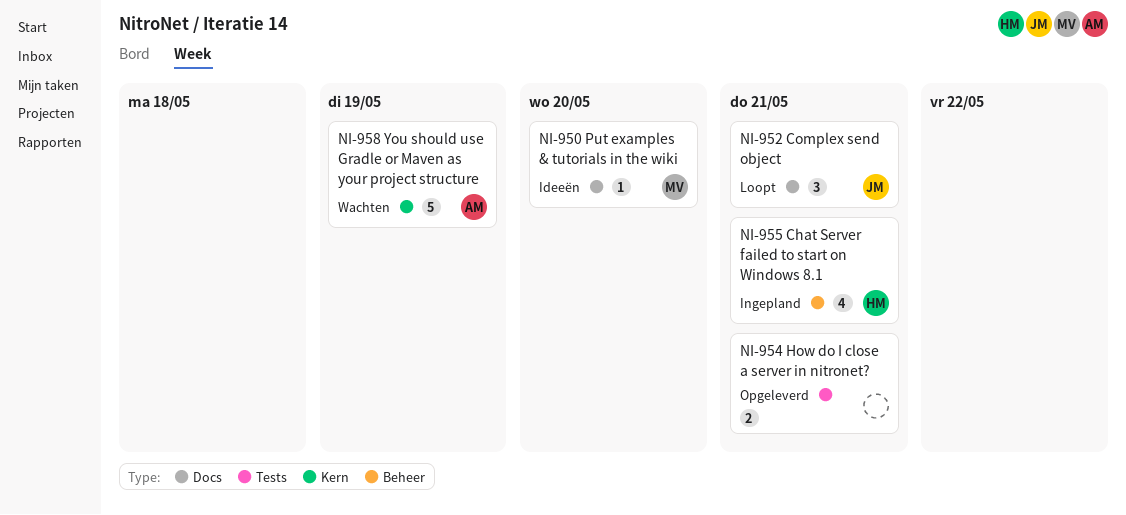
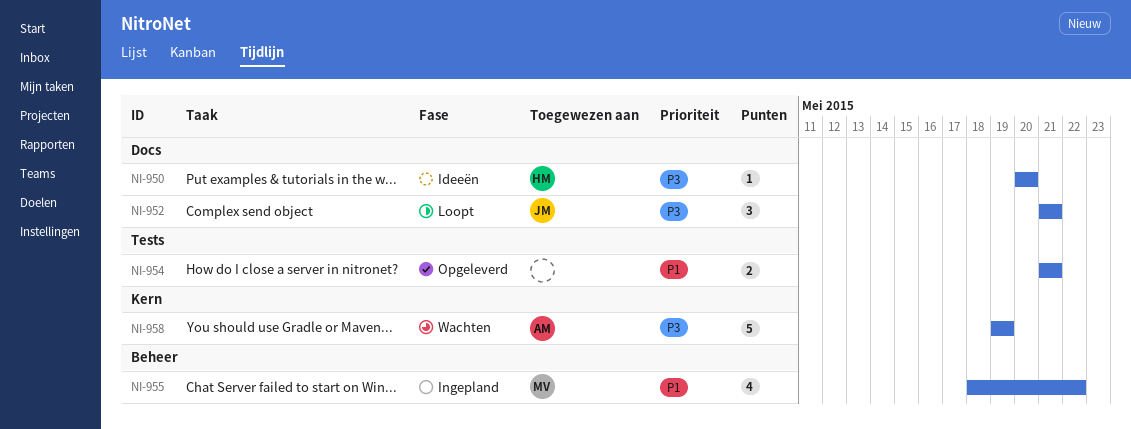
NI-950, owner: MV -> HM
NI-955, owner: HM -> MV
NI-955, due: May 21 -> May 22

